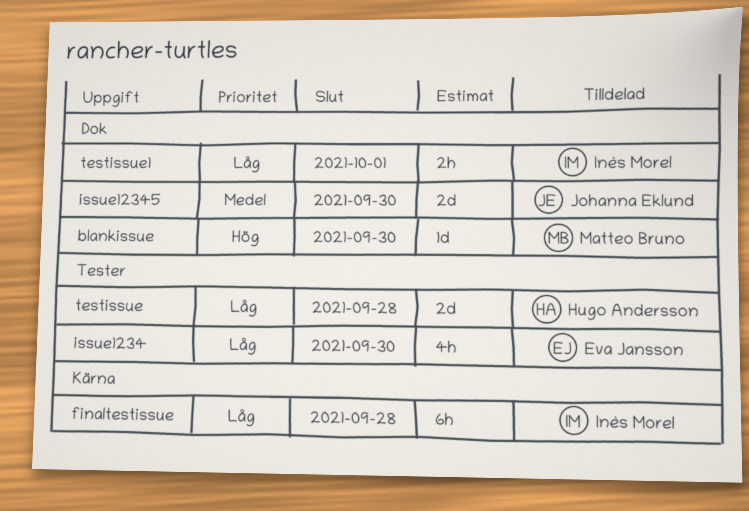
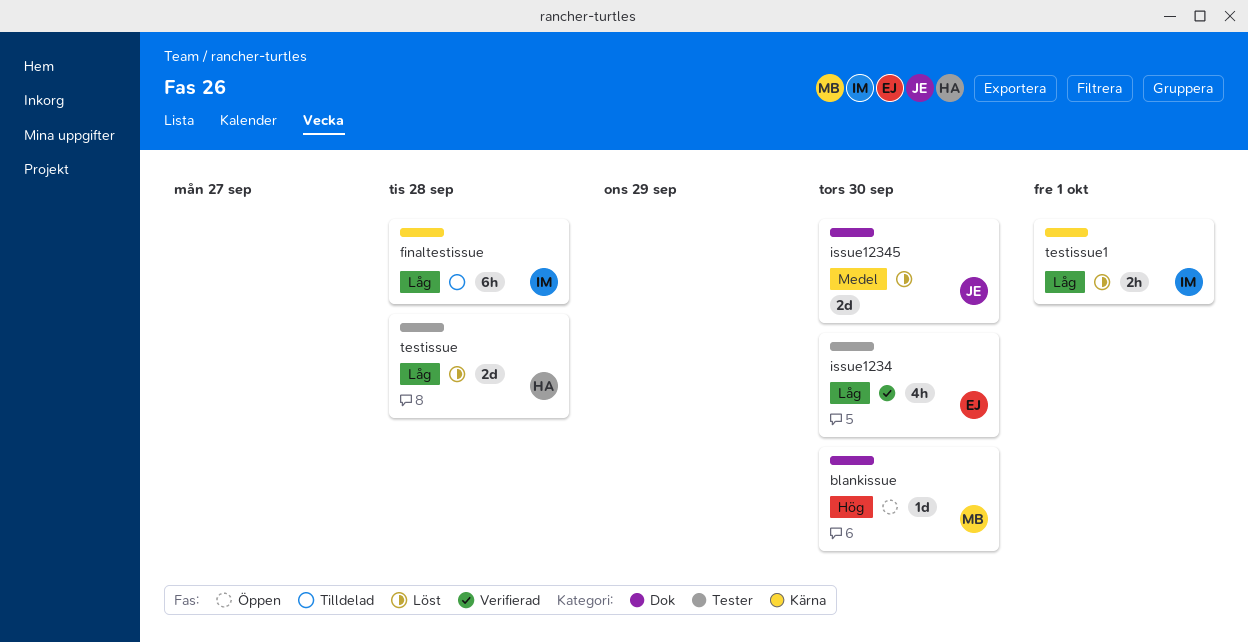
testissue1, label: Dok -> Kärna

